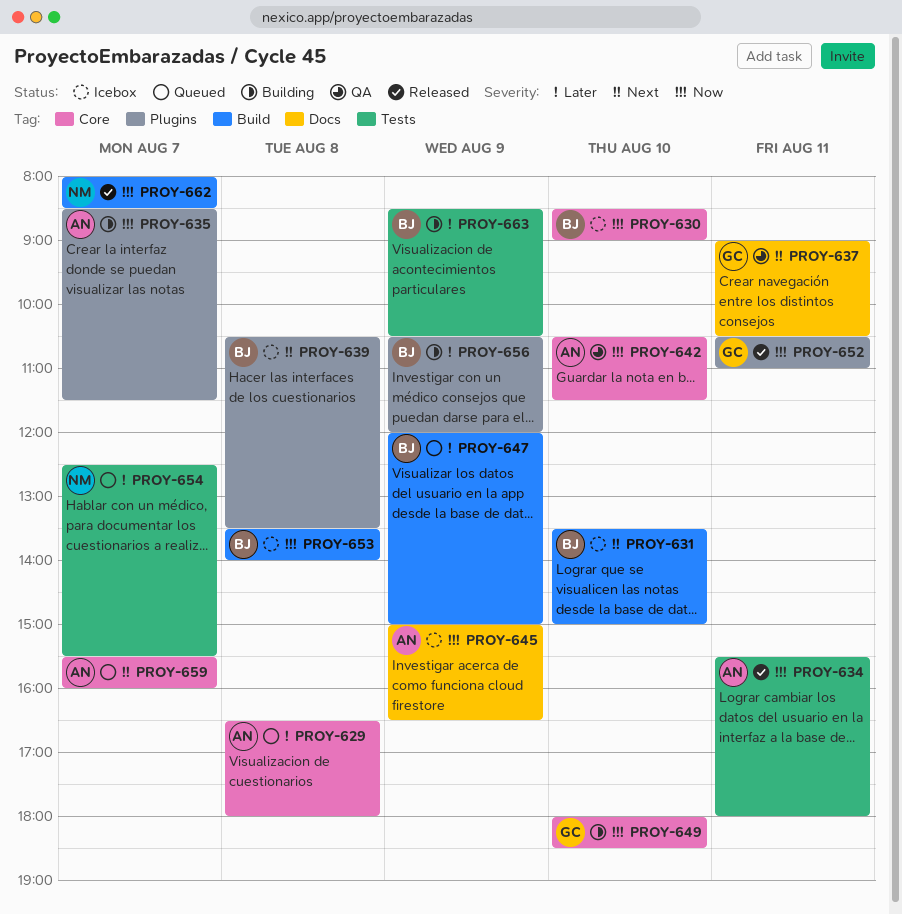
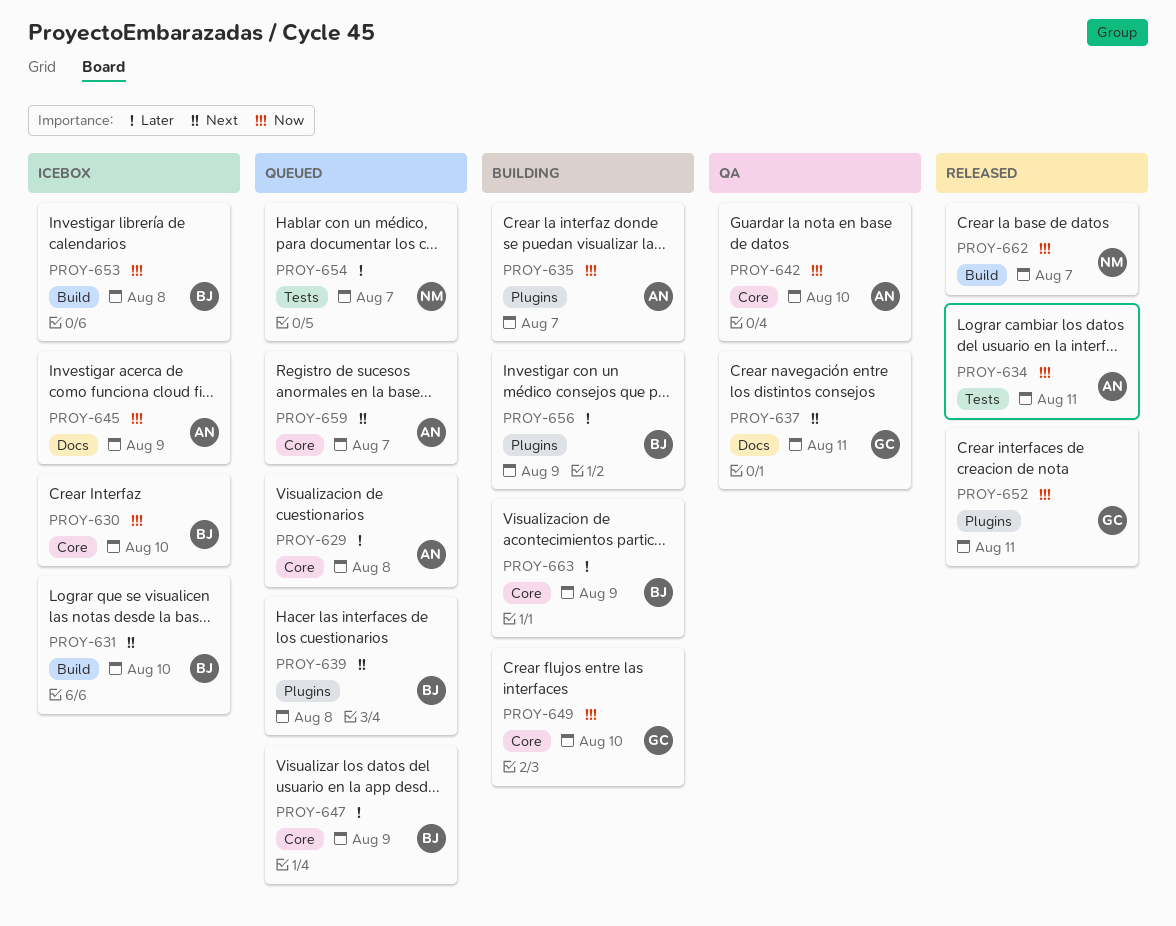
PROY-639, status: Icebox -> Queued
PROY-647, label: Build -> Core
PROY-663, label: Tests -> Core

